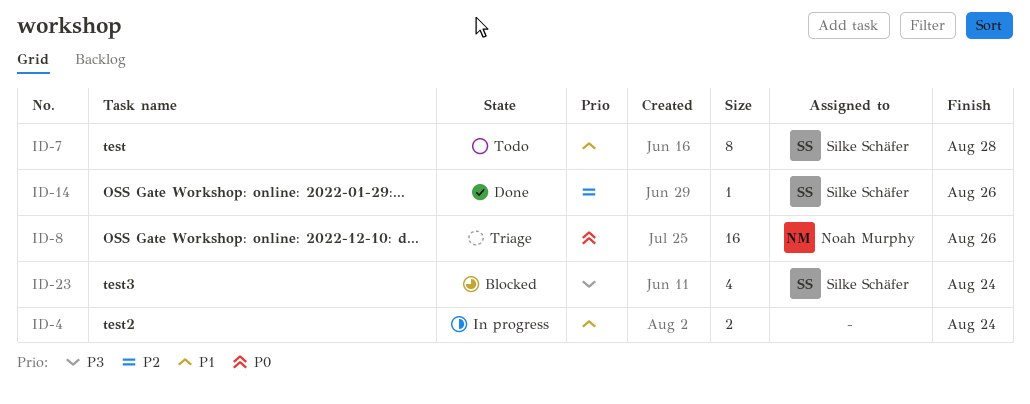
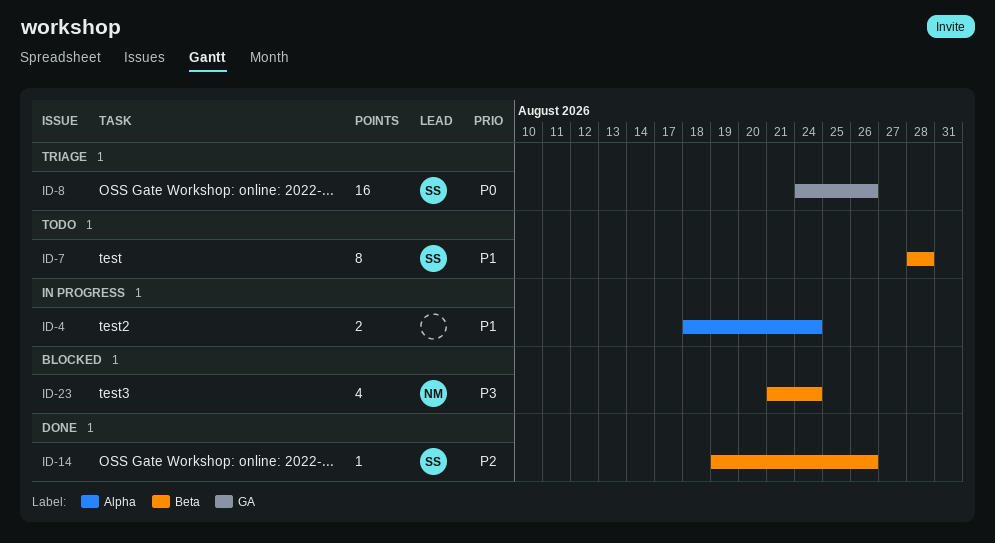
ID-8, owner: Noah Murphy -> Silke Schäfer
ID-23, owner: Silke Schäfer -> Noah Murphy

